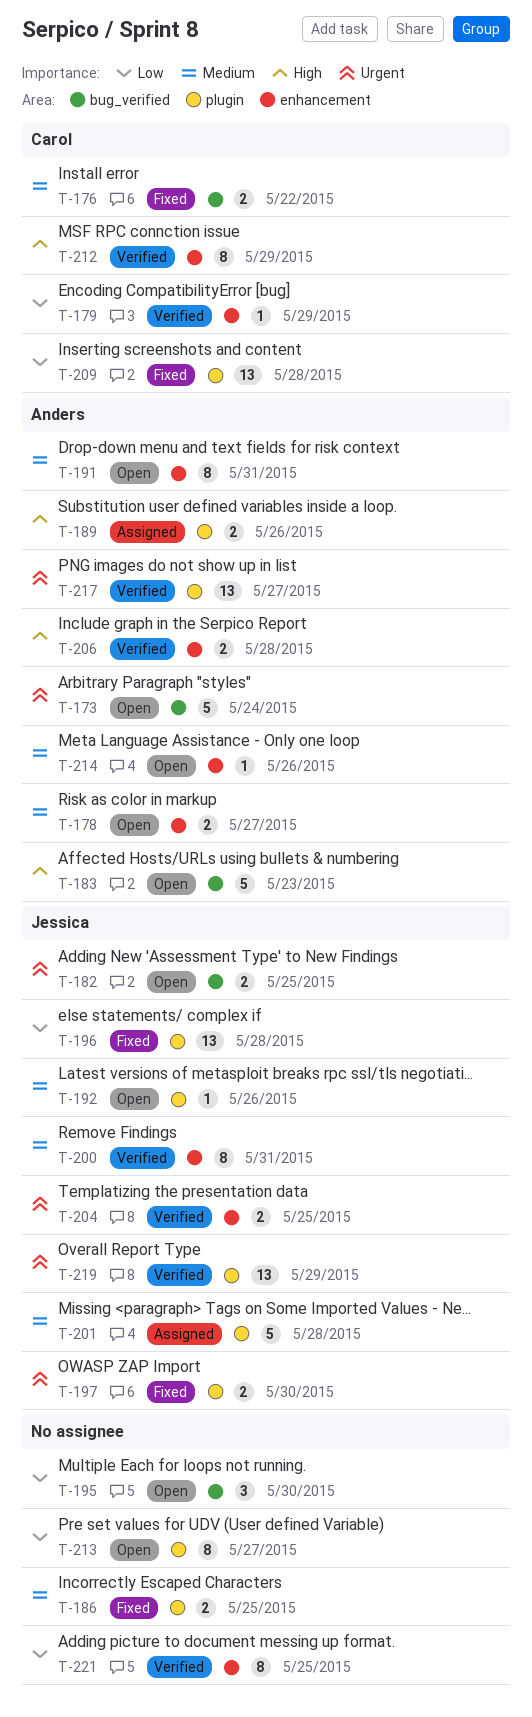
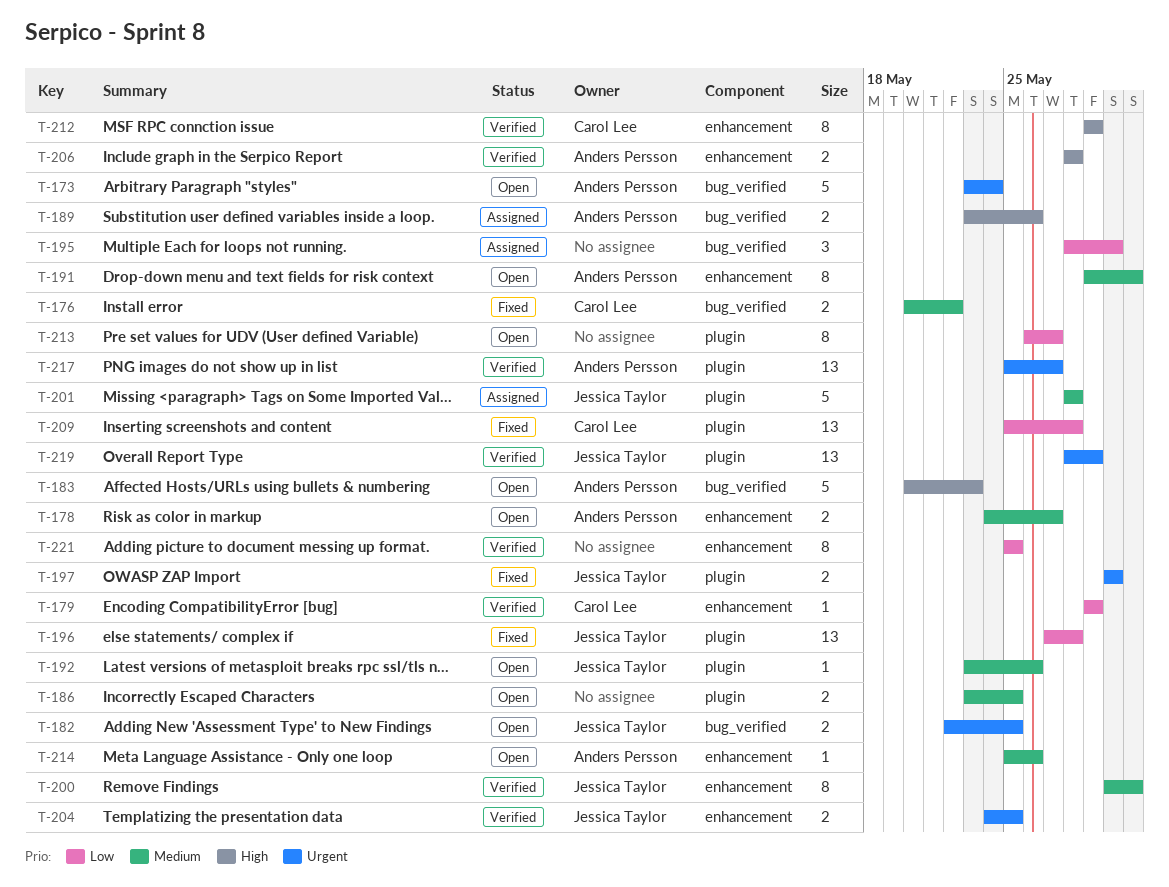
T-186, status: Fixed -> Open
T-189, label: plugin -> bug_verified
T-195, status: Open -> Assigned

